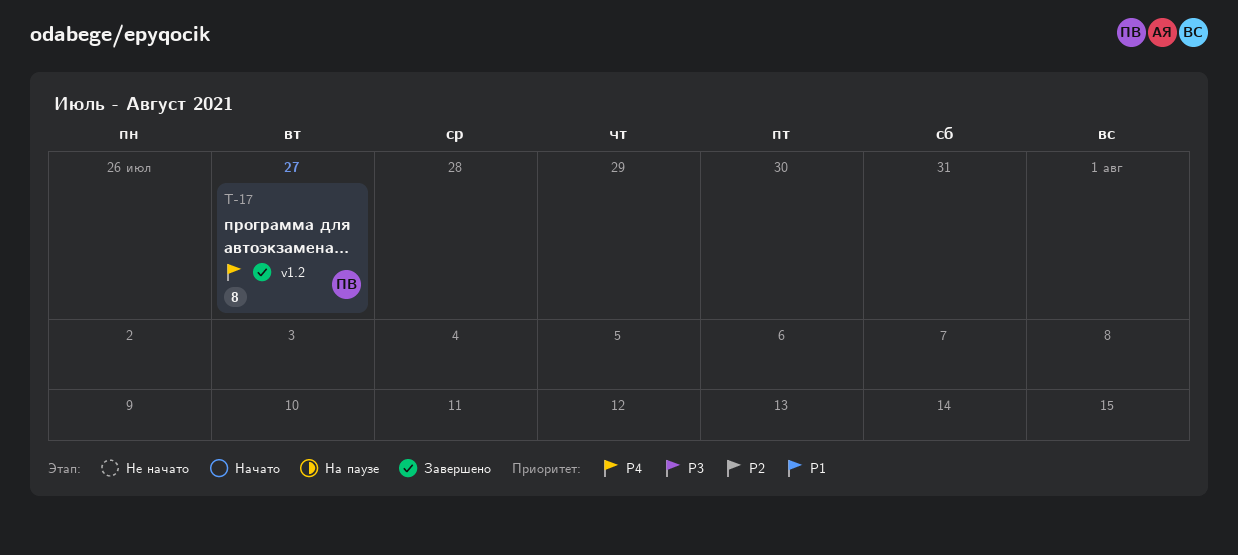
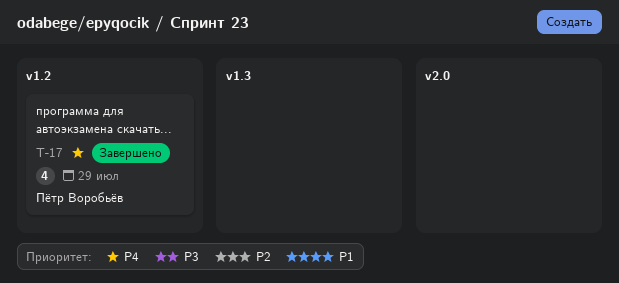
T-17, estimate: 8 -> 4
T-17, due: Jul 27 -> Jul 29

